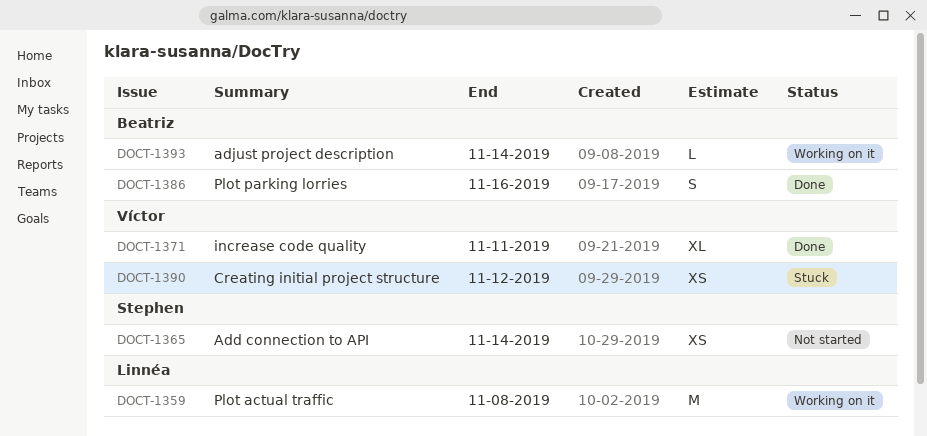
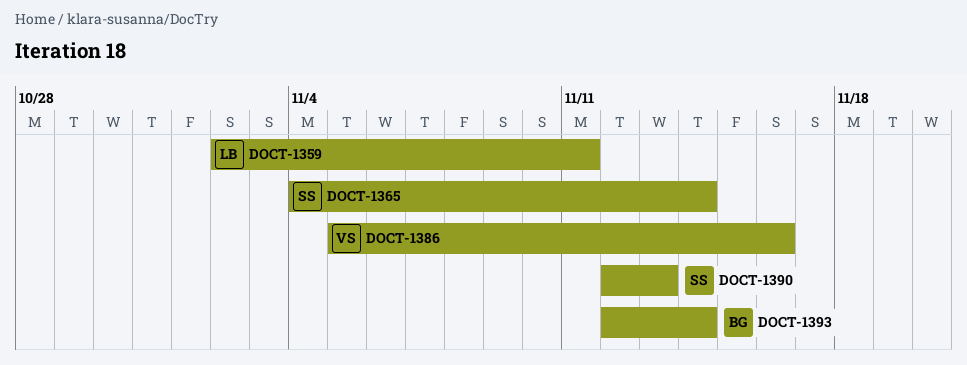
DOCT-1359, due: Nov 8 -> Nov 11
DOCT-1371: present -> none
DOCT-1386, owner: Beatriz -> Víctor
DOCT-1390, owner: Víctor -> Stephen
DOCT-1390, due: Nov 12 -> Nov 13

